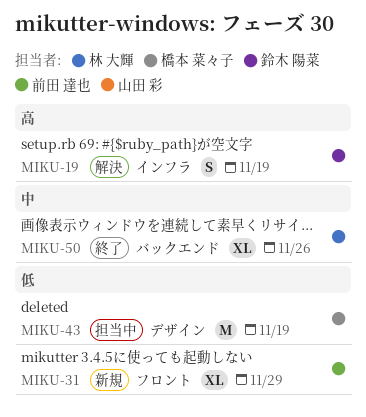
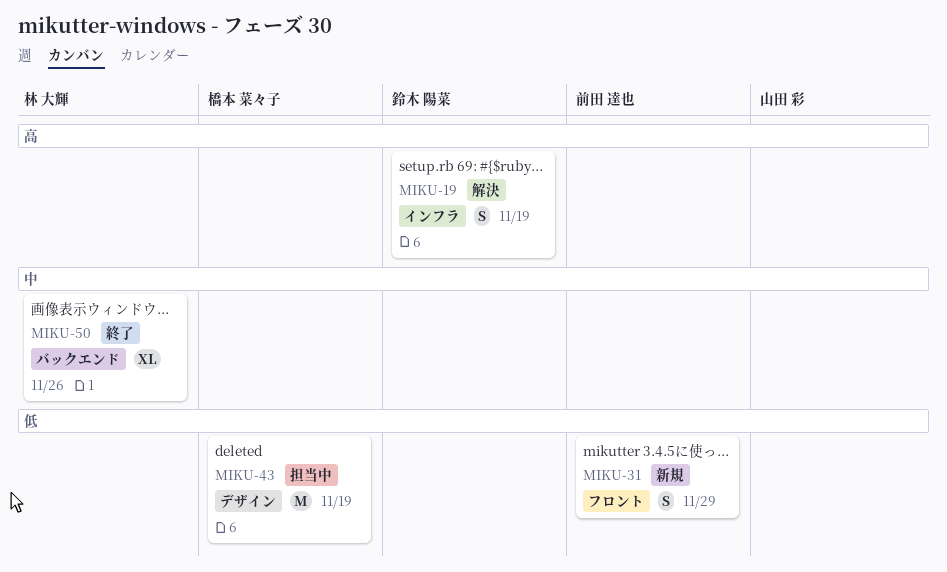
MIKU-31, estimate: XL -> S

